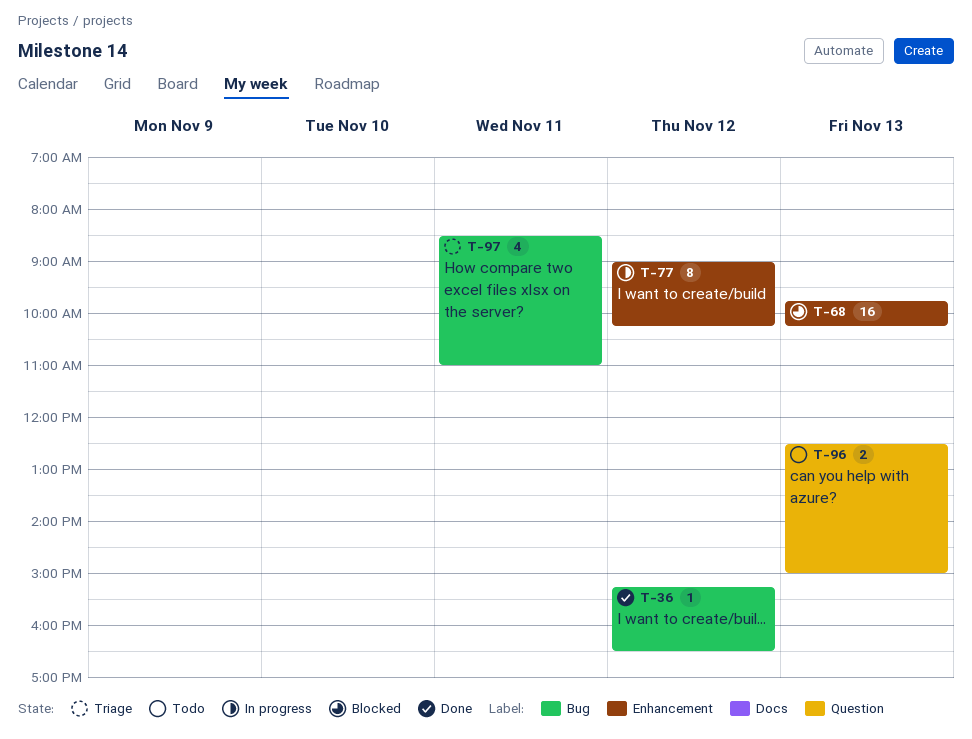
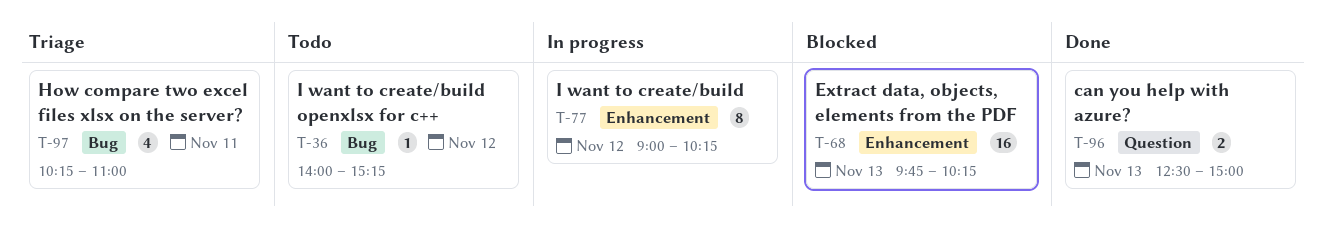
T-36, status: Done -> Todo
T-36, begins: 15:15 -> 14:00
T-36, ends: 16:30 -> 15:15
T-96, status: Todo -> Done
T-97, begins: 08:30 -> 10:15

